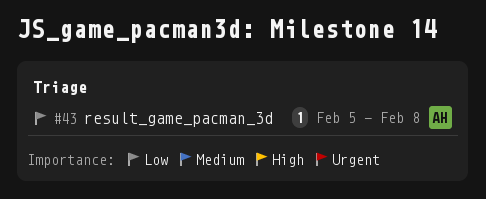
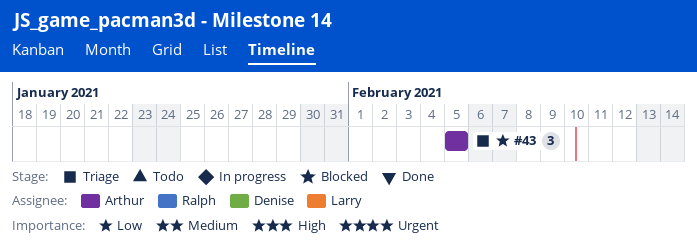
#43, estimate: 1 -> 3
#43, due: Feb 8 -> Feb 5

